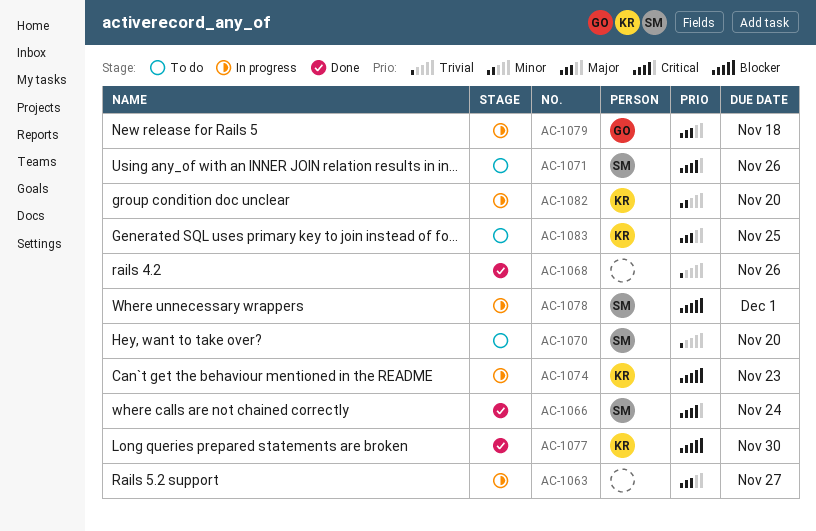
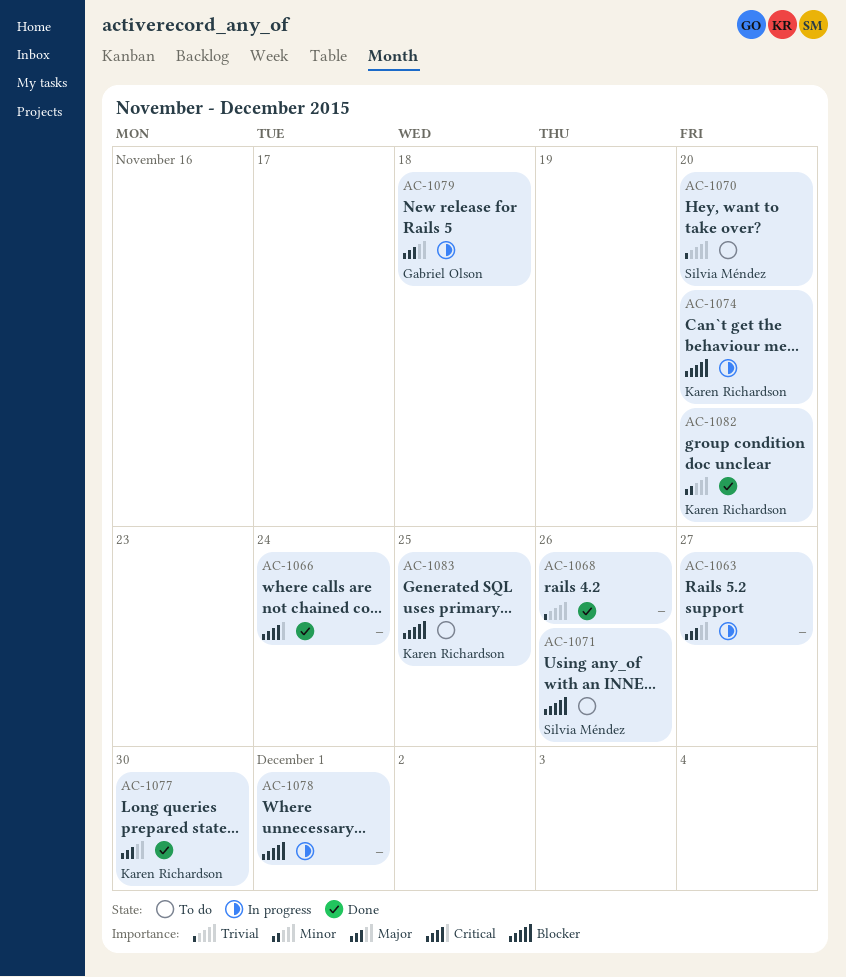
AC-1066, owner: Silvia Méndez -> none
AC-1071, priority: Critical -> Blocker
AC-1074, due: Nov 23 -> Nov 20
AC-1077, priority: Blocker -> Major
AC-1078, owner: Silvia Méndez -> none
AC-1082, status: In progress -> Done
AC-1083, priority: Major -> Blocker

